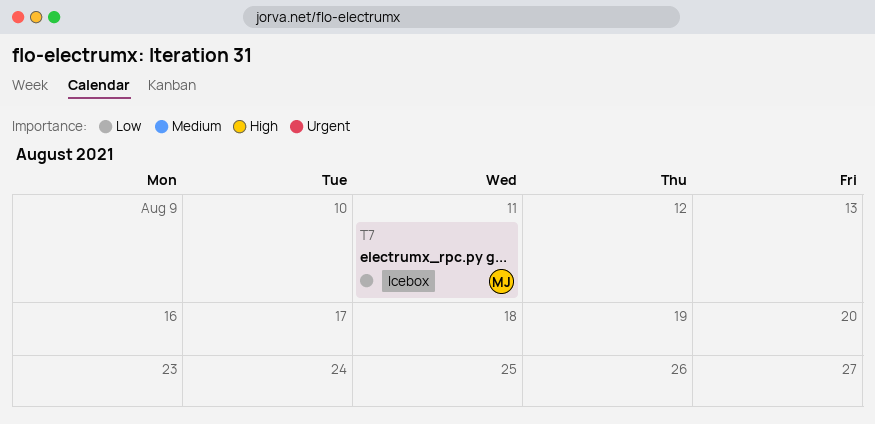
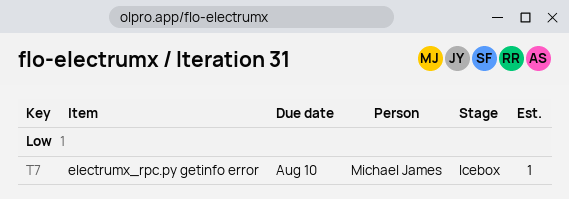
T7, due: Aug 11 -> Aug 10

